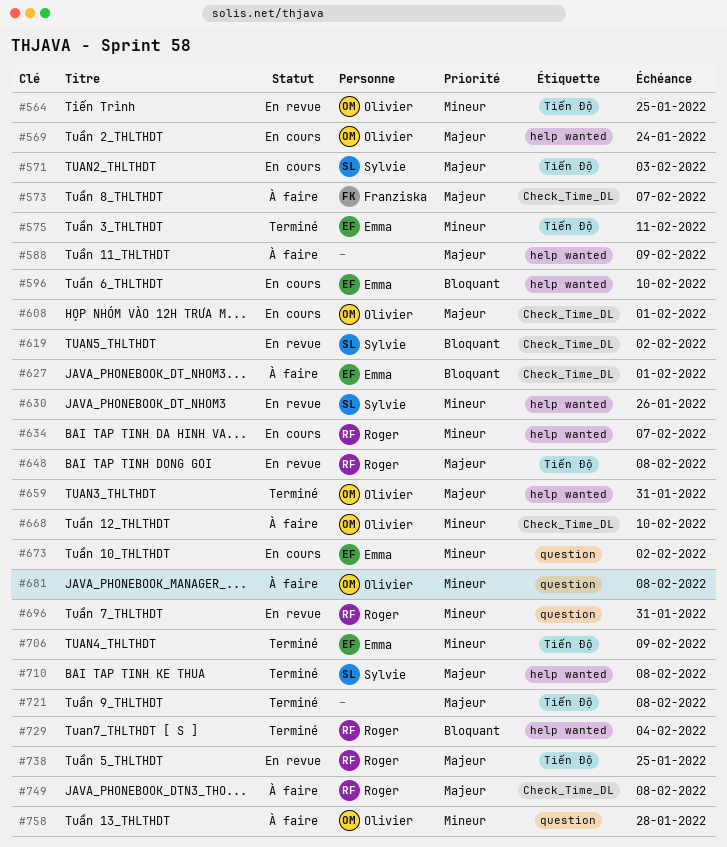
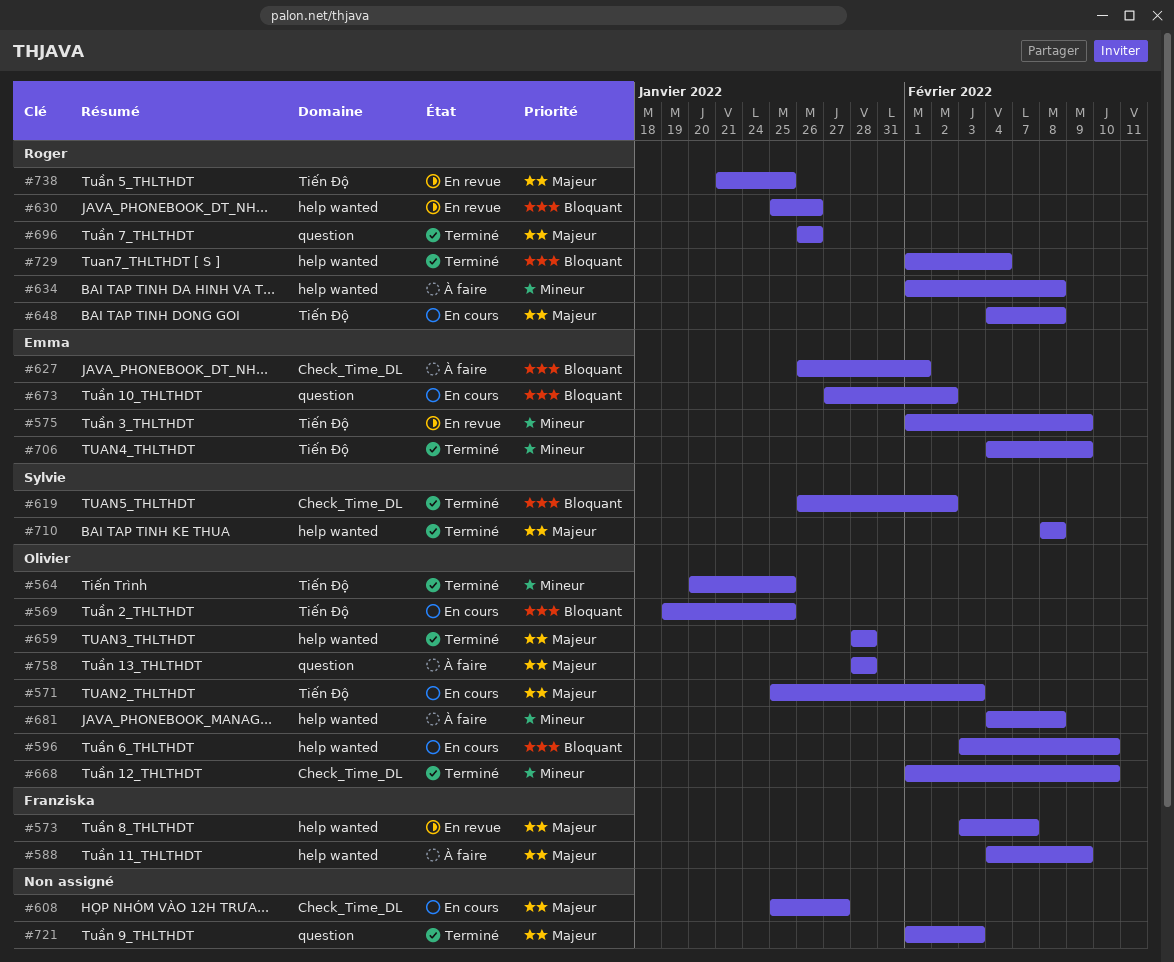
#564, status: En revue -> Terminé
#569, priority: Majeur -> Bloquant
#569, label: help wanted -> Tiến Độ
#569, due: Jan 24 -> Jan 25
#571, owner: Sylvie -> Olivier
#573, status: À faire -> En revue
#573, label: Check_Time_DL -> help wanted
#575, status: Terminé -> En revue
#575, due: Feb 11 -> Feb 9
#588, owner: none -> Franziska
#596, owner: Emma -> Olivier
#608, owner: Olivier -> none
#608, due: Feb 1 -> Jan 27
#619, status: En revue -> Terminé
#630, owner: Sylvie -> Roger
#630, priority: Mineur -> Bloquant
#634, status: En cours -> À faire
#634, due: Feb 7 -> Feb 8
#648, status: En revue -> En cours
#659, due: Jan 31 -> Jan 28
#668, status: À faire -> Terminé
#673, priority: Mineur -> Bloquant
#681, label: question -> help wanted
#696, status: En revue -> Terminé
#696, priority: Mineur -> Majeur
#696, due: Jan 31 -> Jan 26
#721, label: Tiến Độ -> question
#721, due: Feb 8 -> Feb 3
#749: present -> none
#758, priority: Mineur -> Majeur

